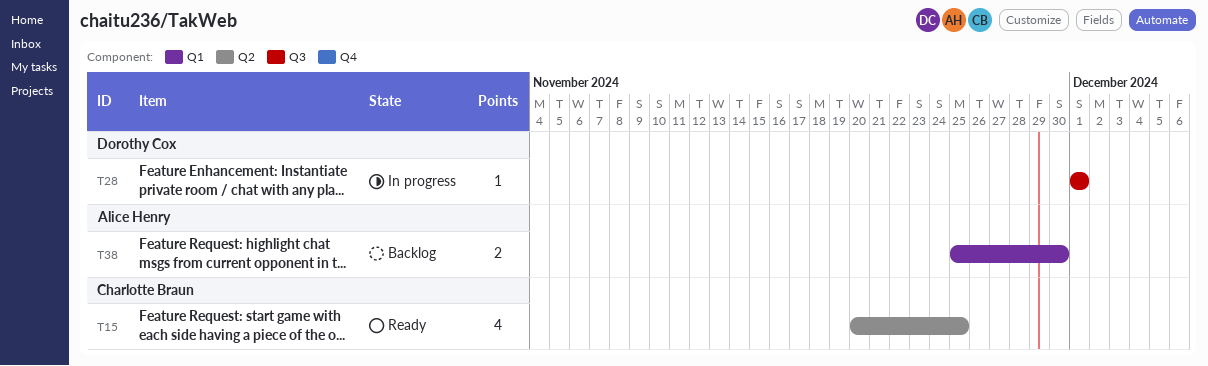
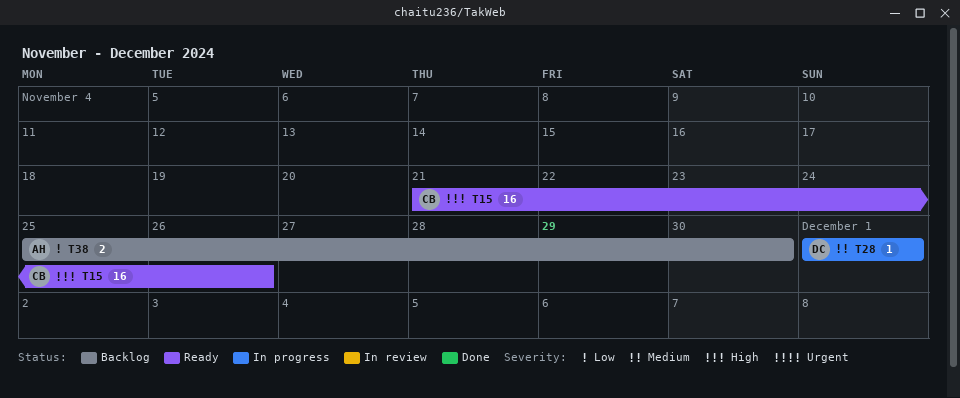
T15, estimate: 4 -> 16
T15, start: Nov 20 -> Nov 21
T15, due: Nov 25 -> Nov 26

